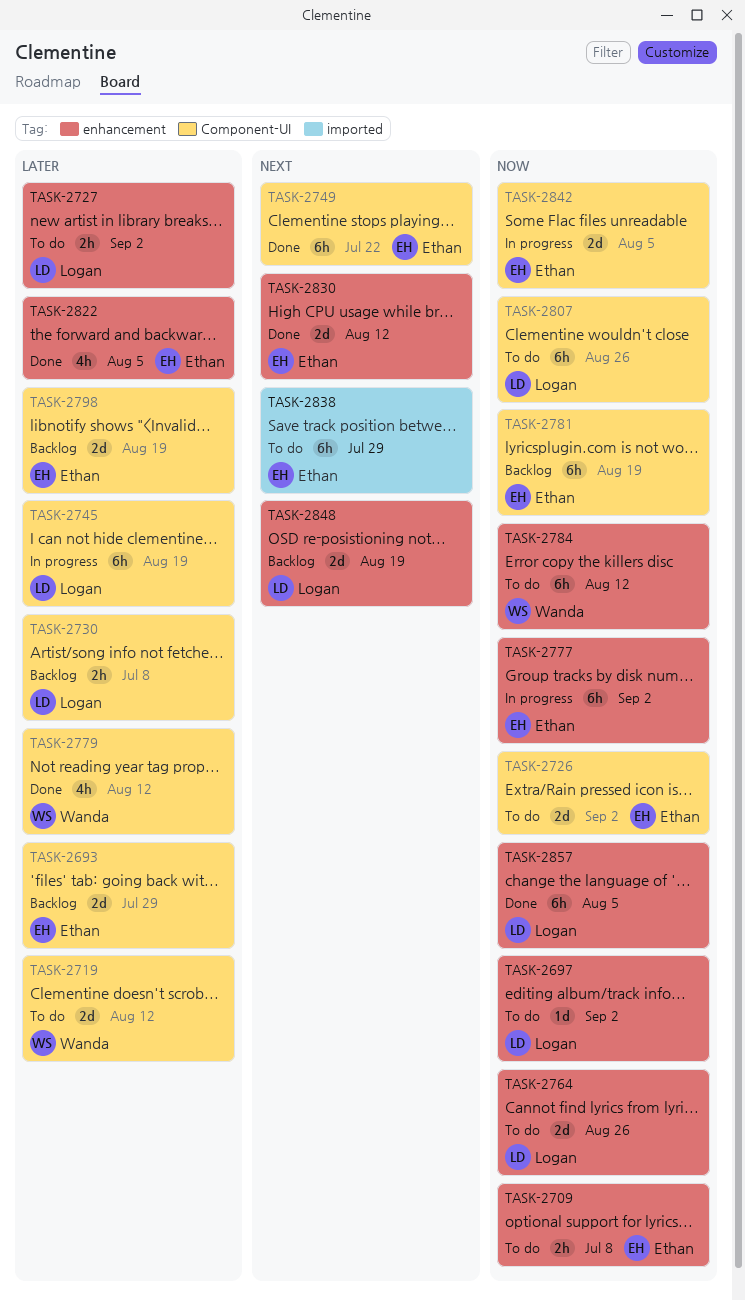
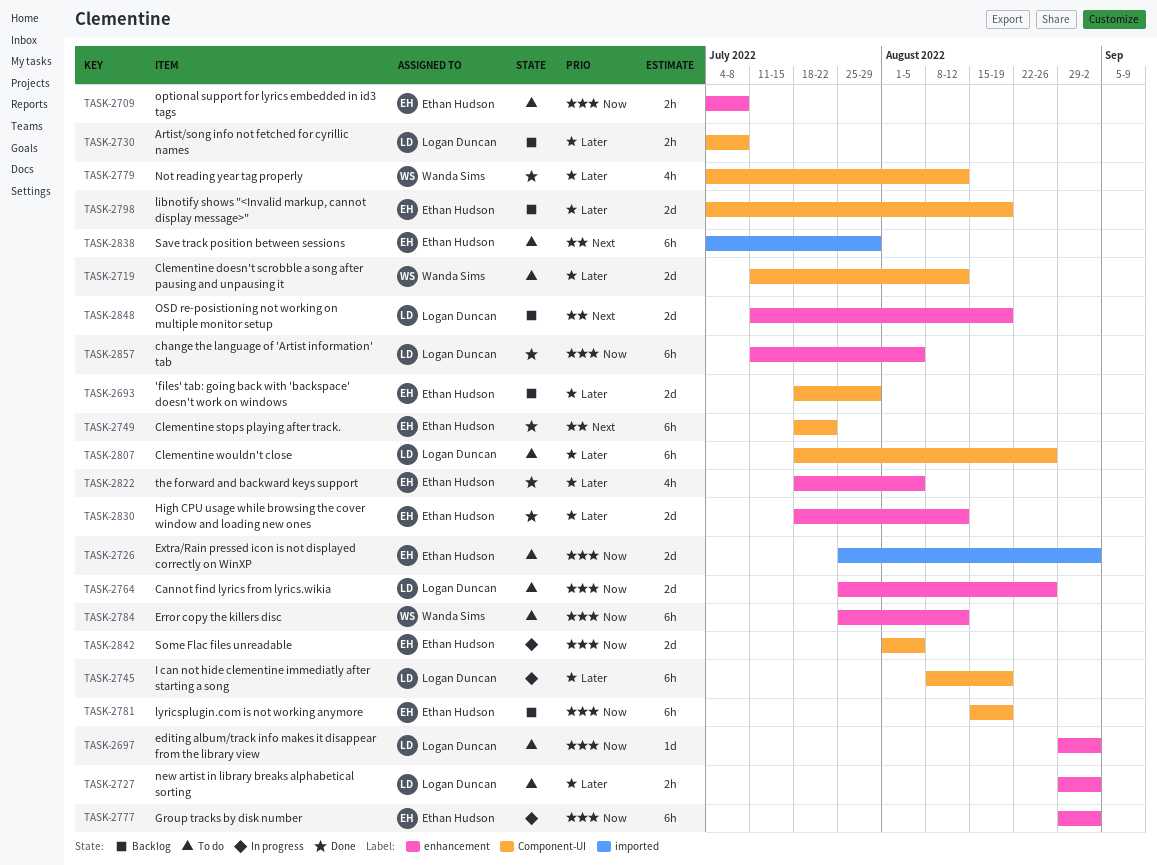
TASK-2726, label: Component-UI -> imported
TASK-2807, priority: Now -> Later
TASK-2830, priority: Next -> Later

